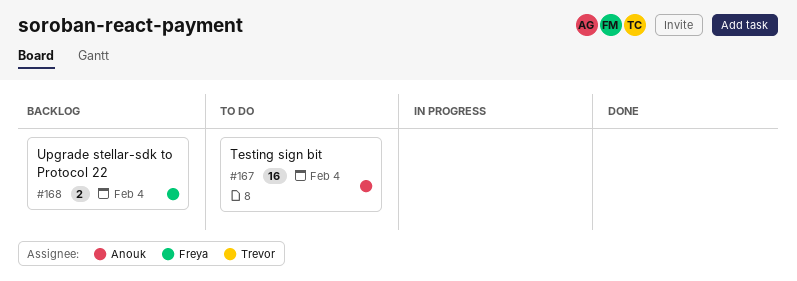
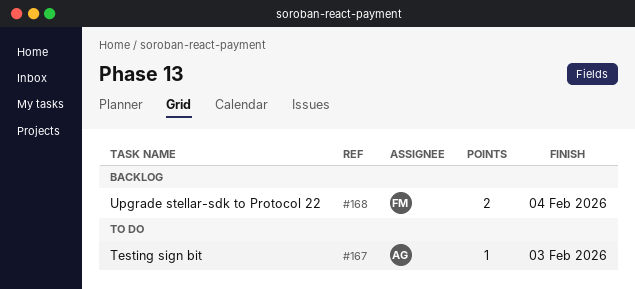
#167, estimate: 16 -> 1
#167, due: Feb 4 -> Feb 3

